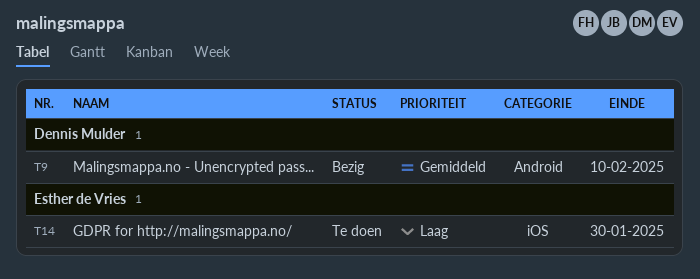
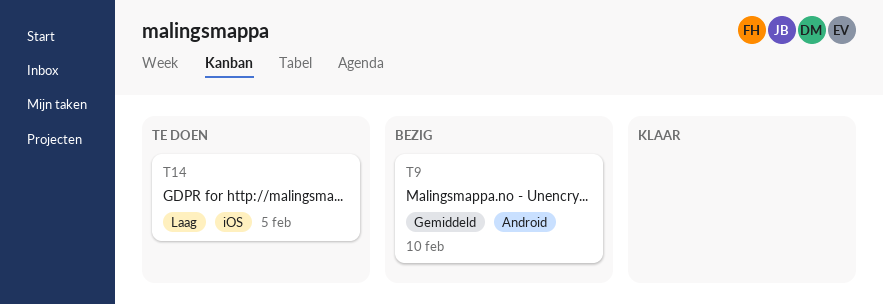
T14, due: Jan 30 -> Feb 5

